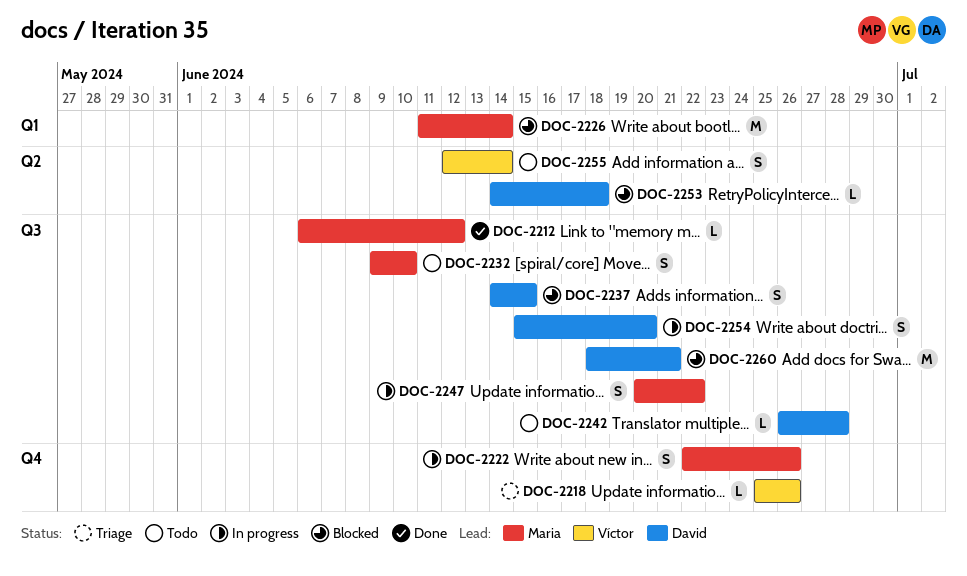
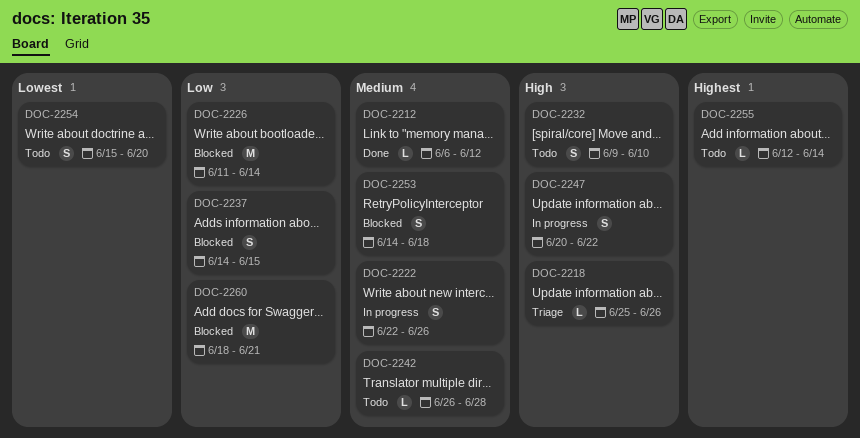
DOC-2253, estimate: L -> S
DOC-2254, status: In progress -> Todo
DOC-2255, estimate: S -> L

